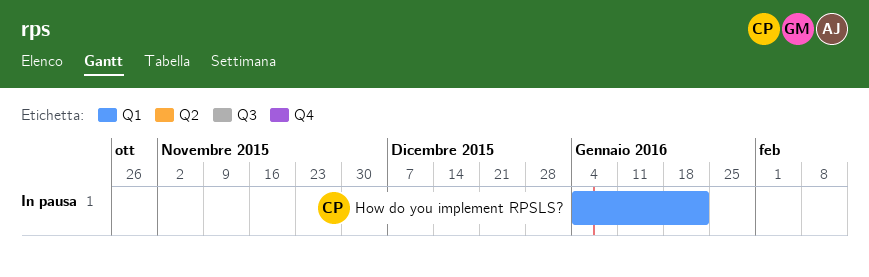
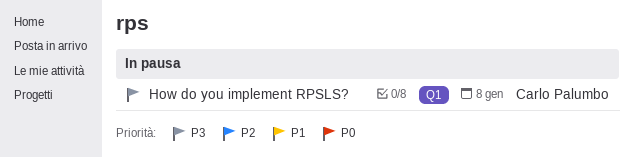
How do you implement RPSLS?, due: Jan 22 -> Jan 8

